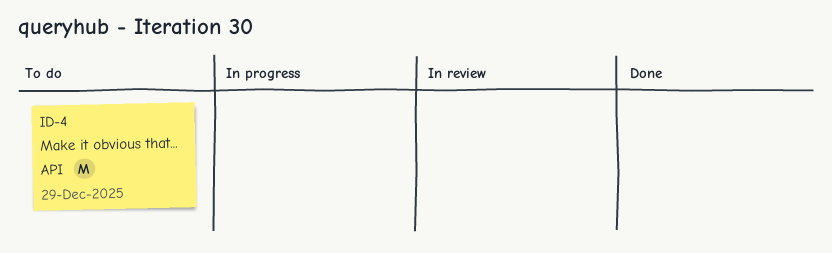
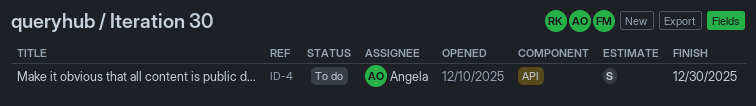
ID-4, estimate: M -> S
ID-4, due: Dec 29 -> Dec 30

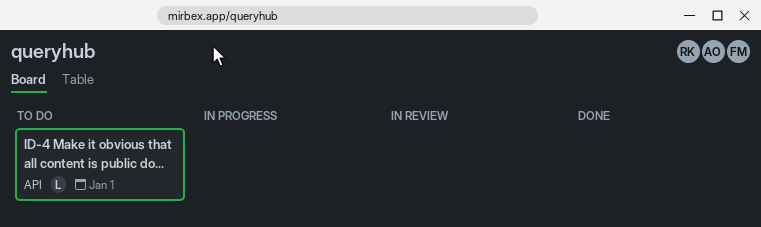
ID-4, estimate: S -> L
ID-4, due: Dec 30 -> Jan 1

